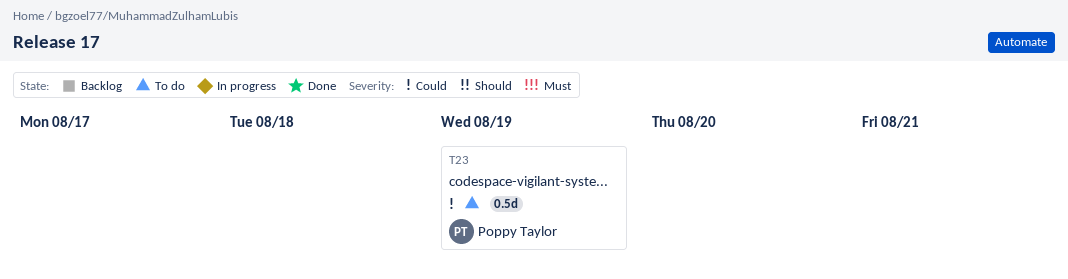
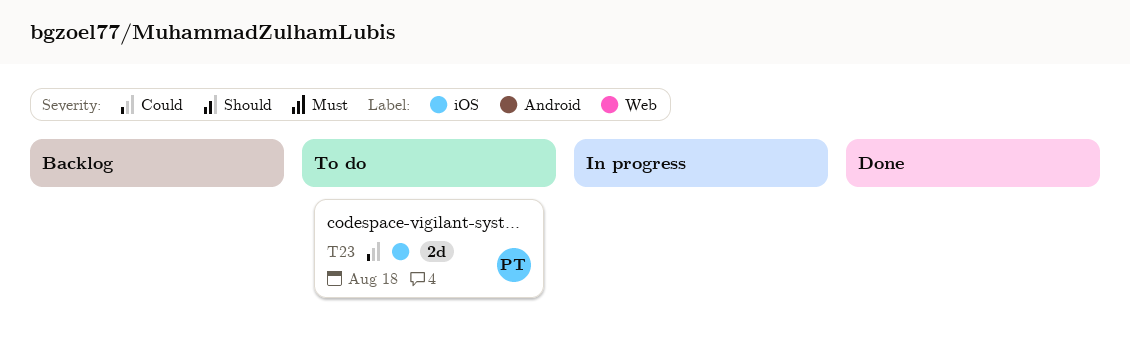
T23, estimate: 0.5d -> 2d
T23, due: Aug 19 -> Aug 18

